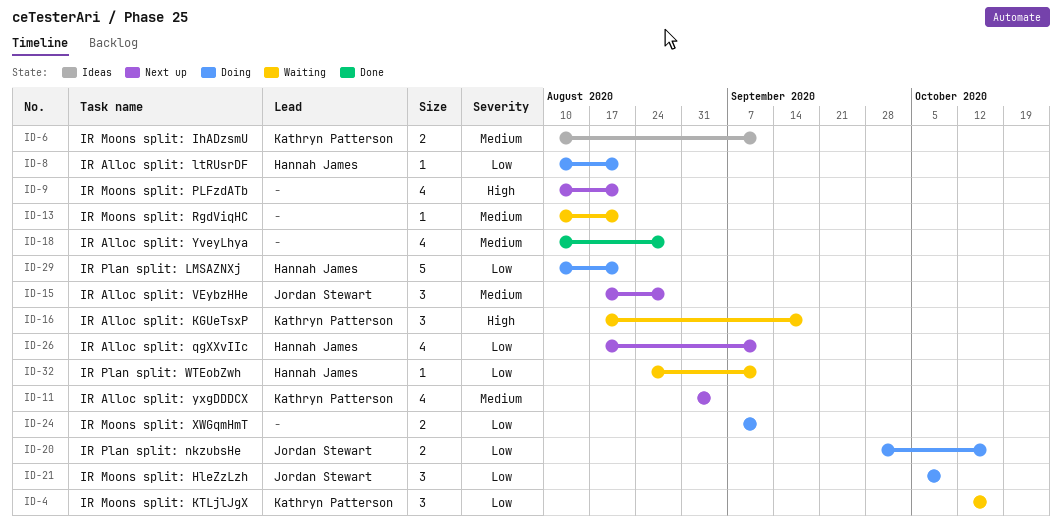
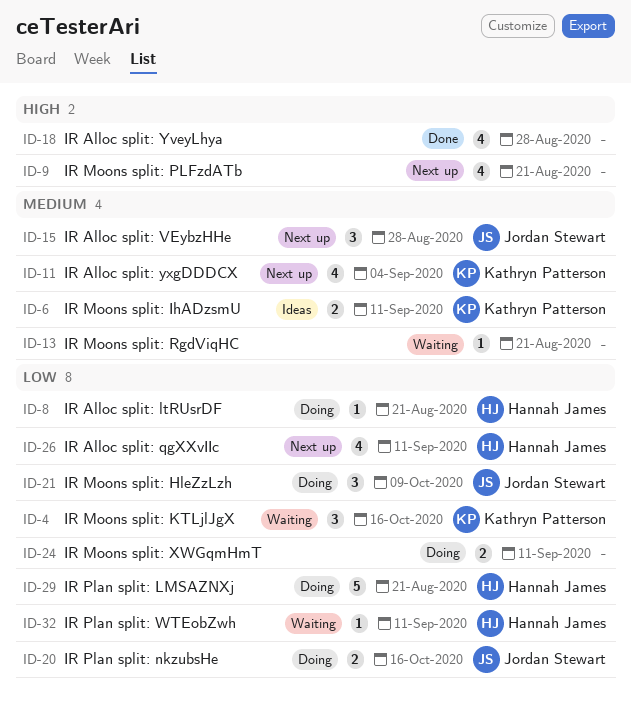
ID-16: present -> none
ID-18, priority: Medium -> High

